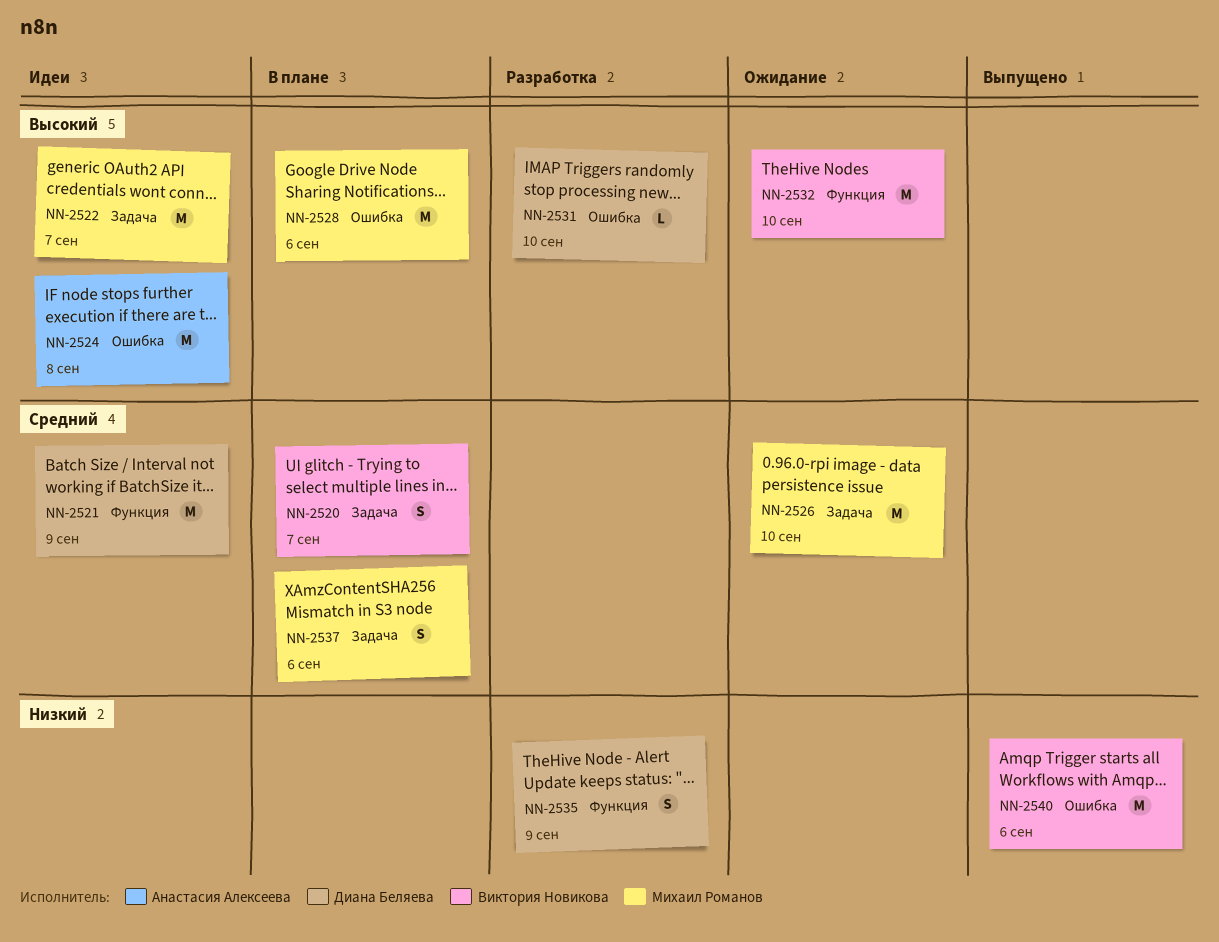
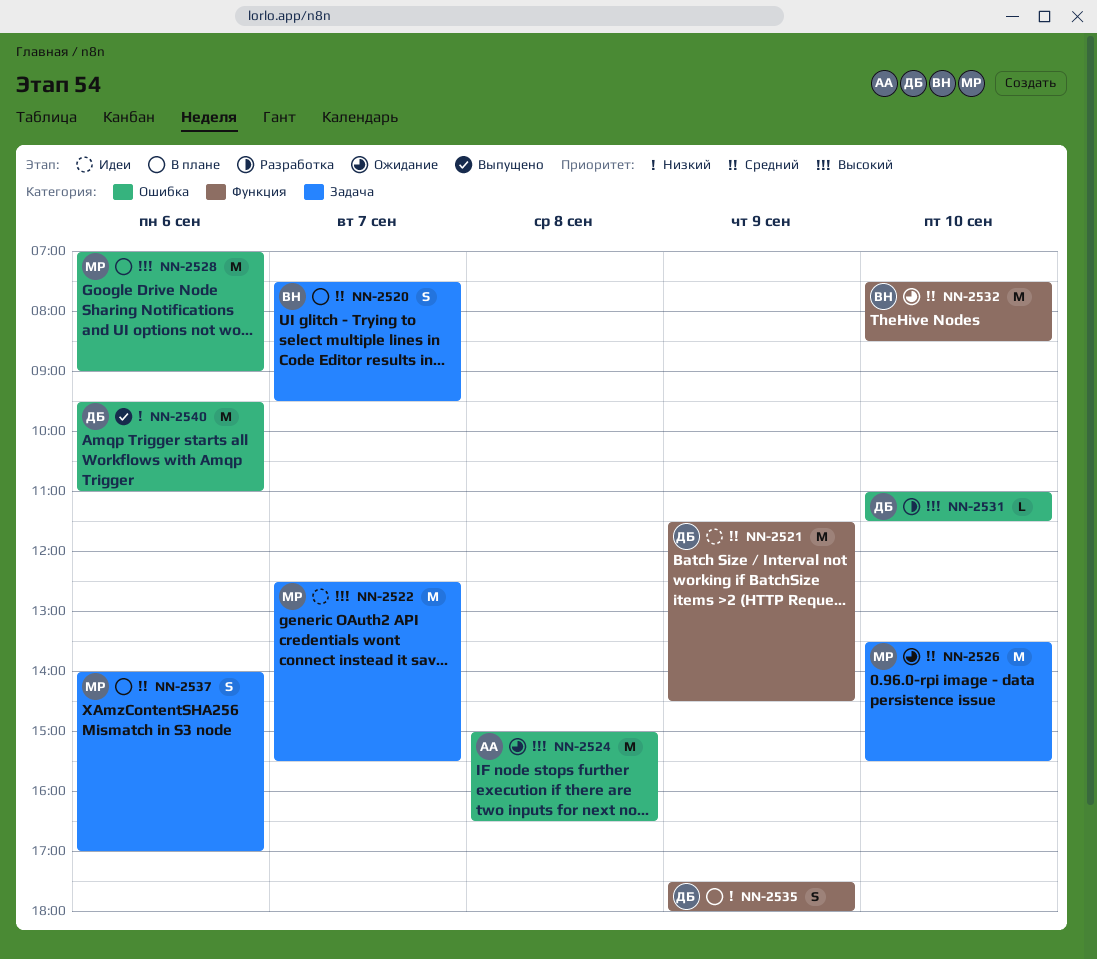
NN-2524, status: Идеи -> Ожидание
NN-2532, priority: Высокий -> Средний
NN-2535, status: Разработка -> В плане
NN-2540, owner: Виктория Новикова -> Диана Беляева

